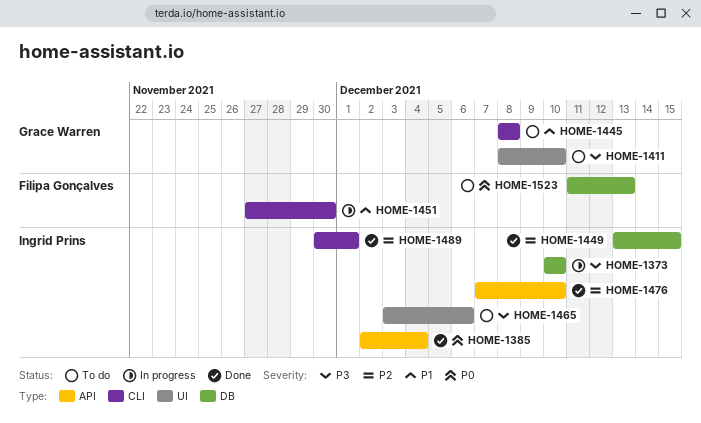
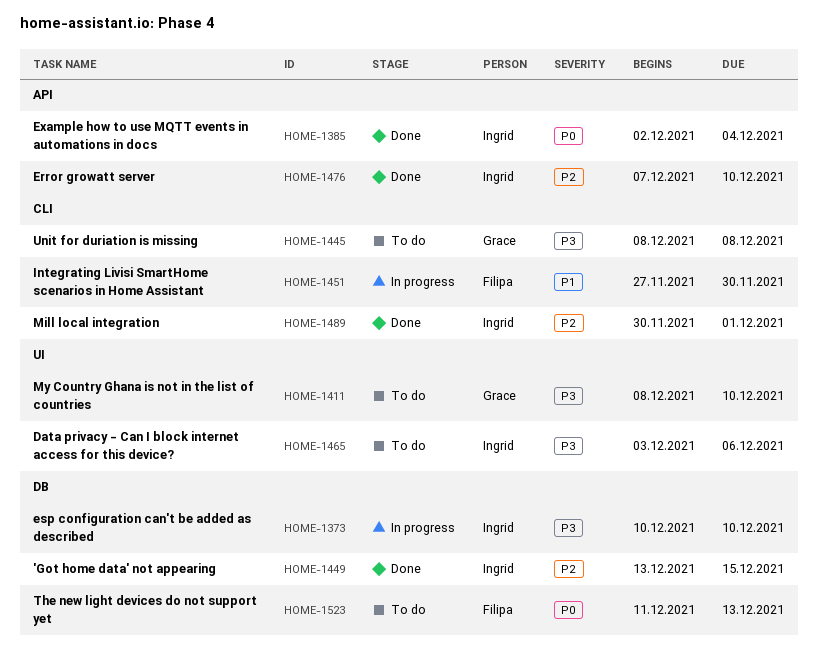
HOME-1445, priority: P1 -> P3

